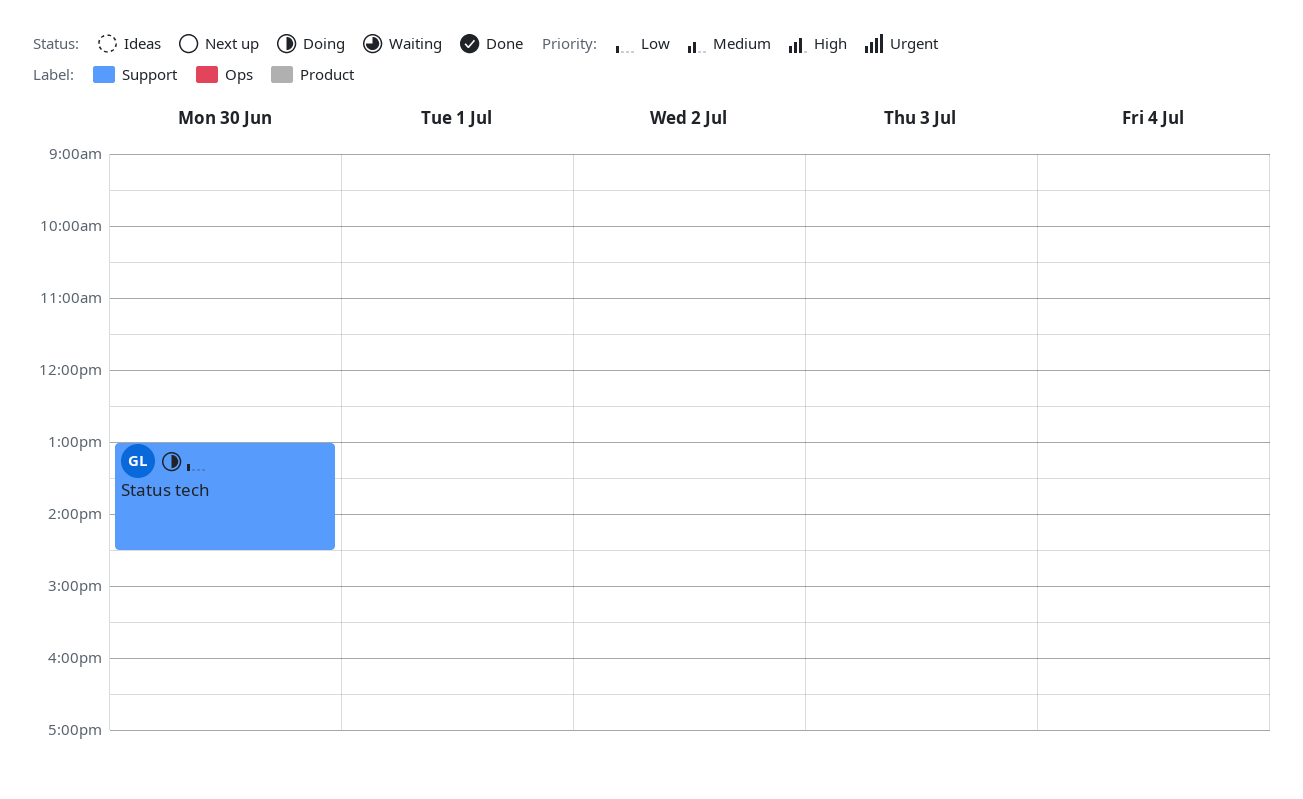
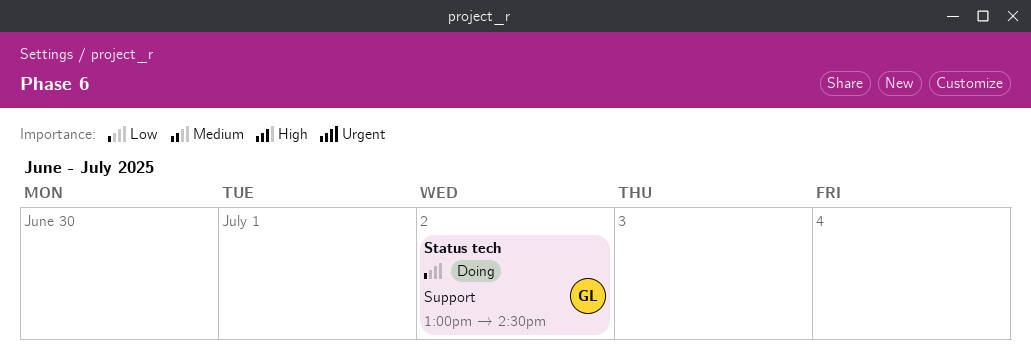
Status tech, day: Jun 30 -> Jul 2

